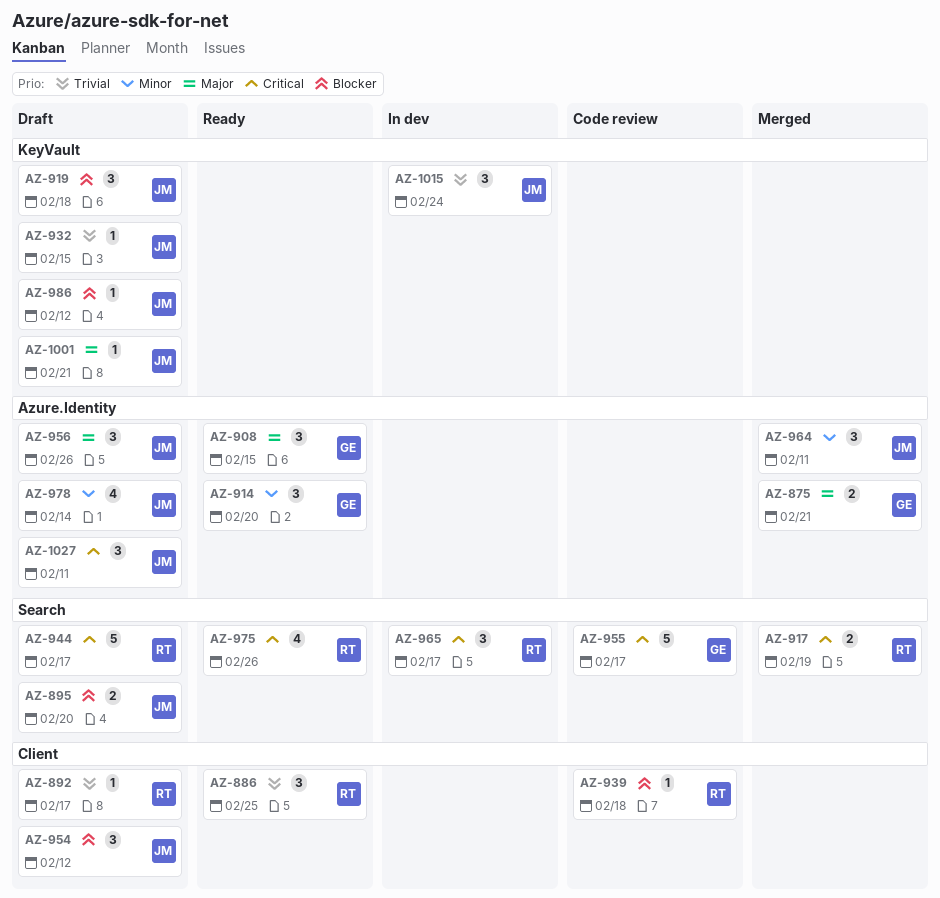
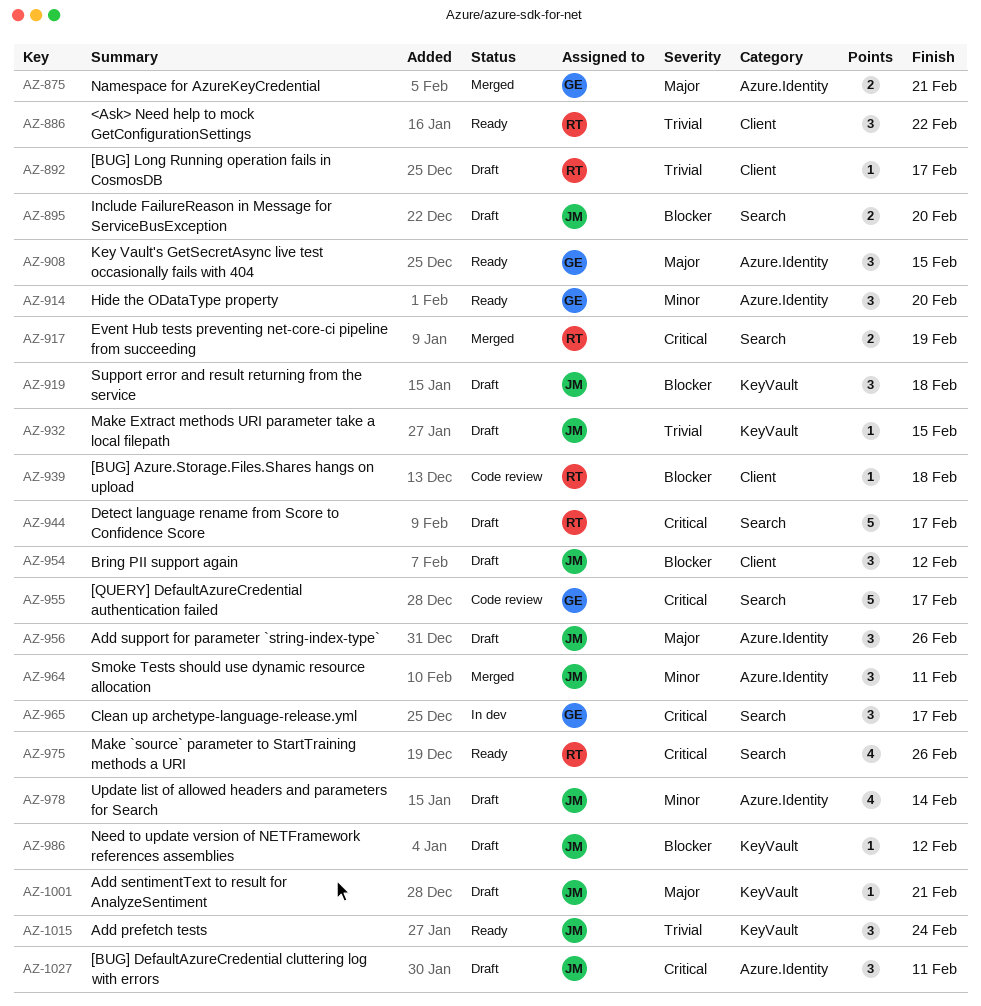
AZ-886, due: Feb 25 -> Feb 22
AZ-965, owner: RT -> GE
AZ-1015, status: In dev -> Ready

